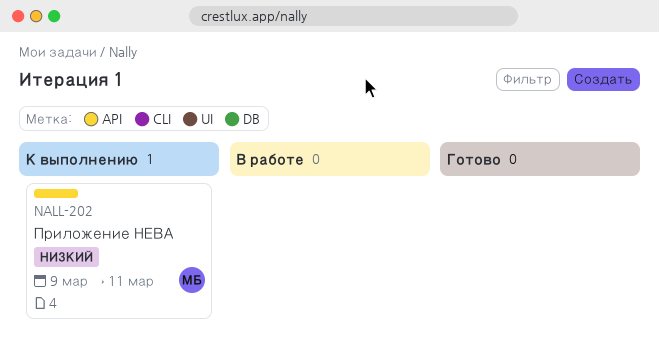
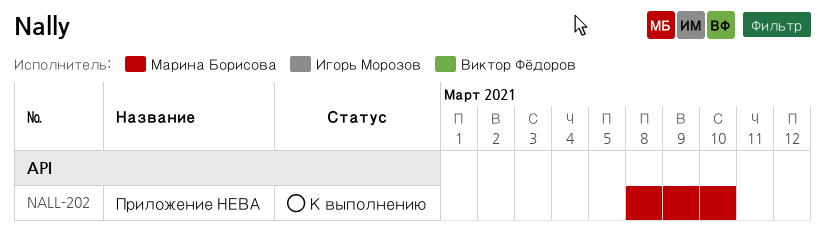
NALL-202, start: Mar 9 -> Mar 8
NALL-202, due: Mar 11 -> Mar 10

